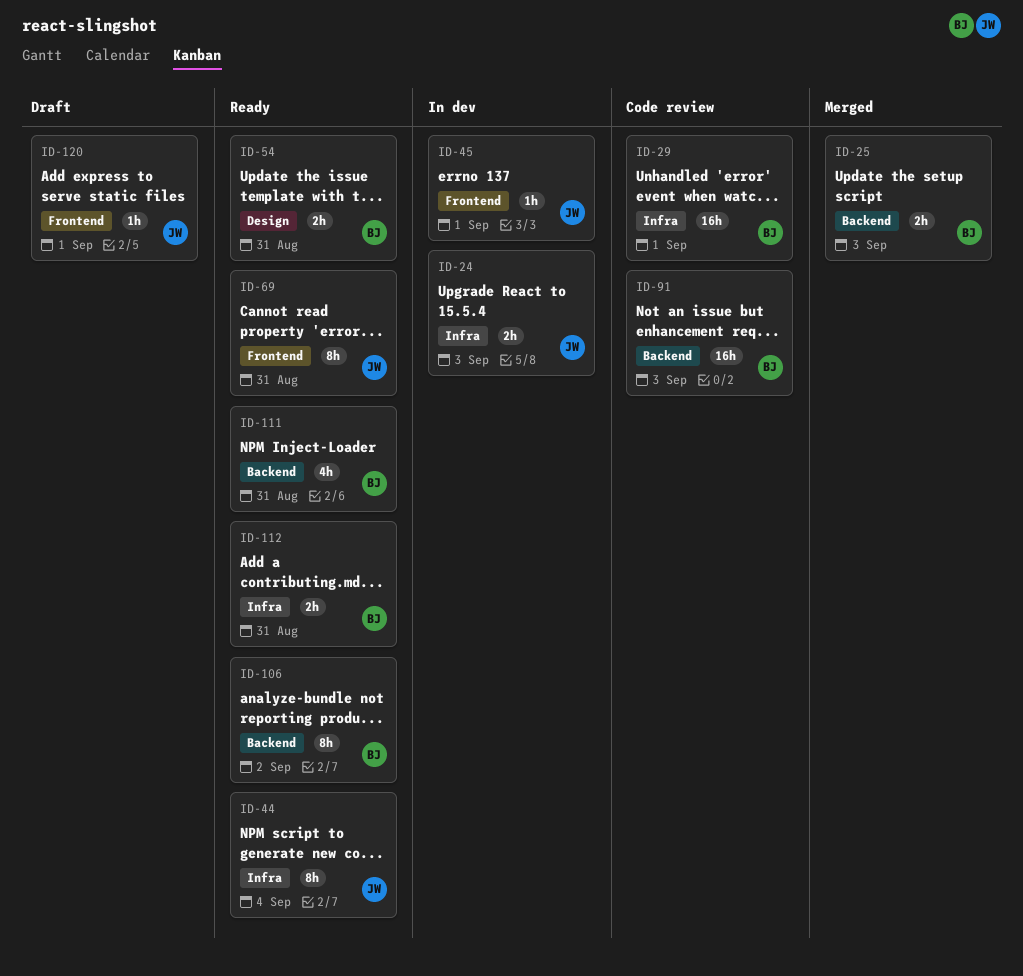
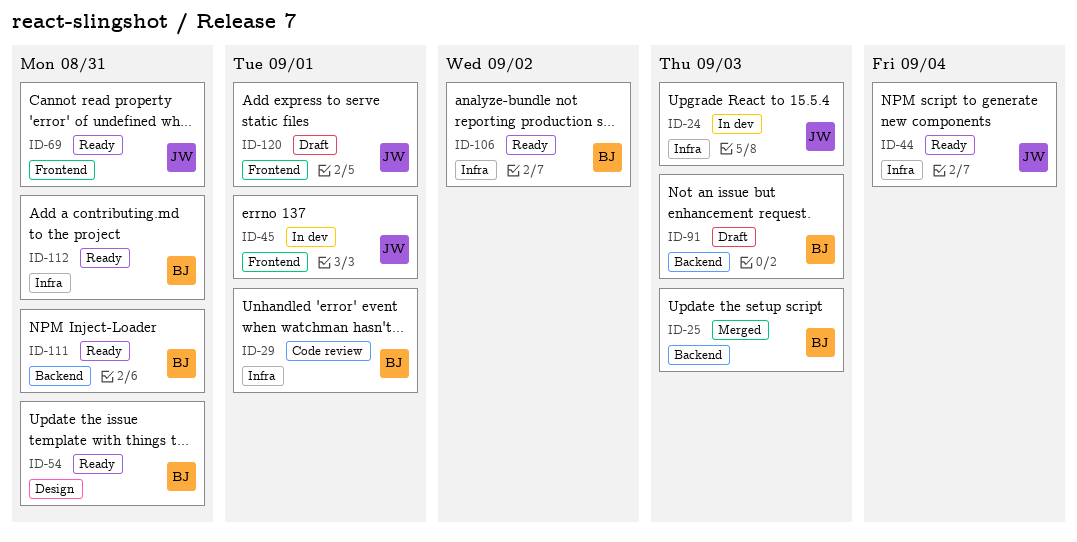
ID-91, status: Code review -> Draft
ID-106, label: Backend -> Infra

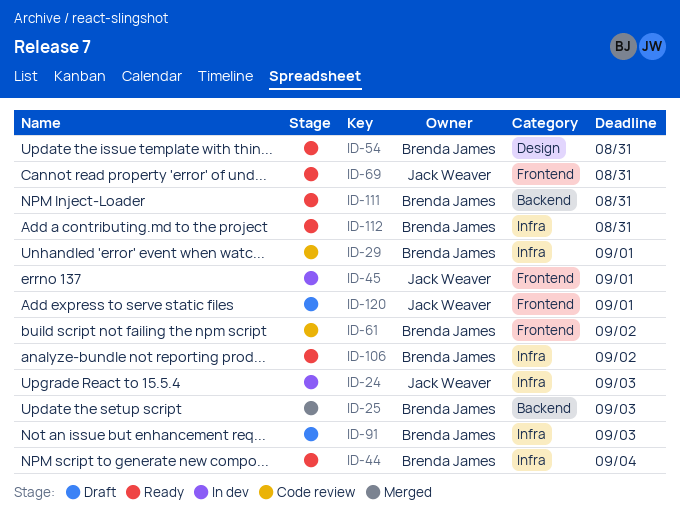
ID-44, owner: Jack Weaver -> Brenda James
ID-61: none -> present
ID-91, label: Backend -> Infra

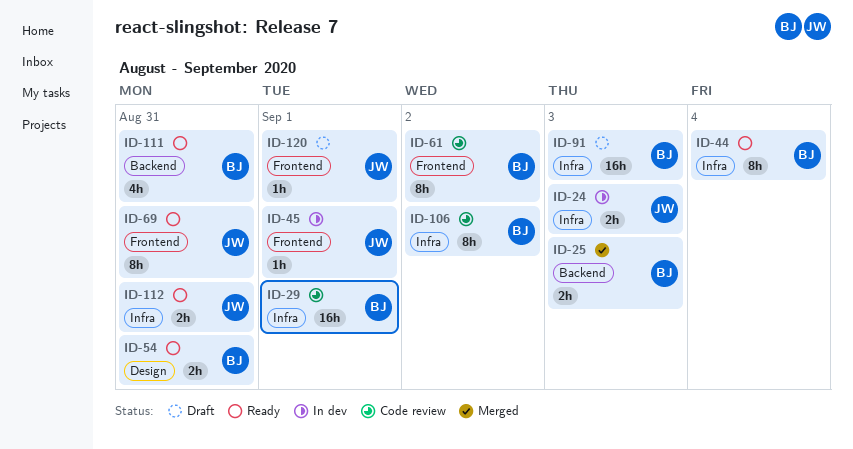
ID-106, status: Ready -> Code review
ID-112, owner: Brenda James -> Jack Weaver

